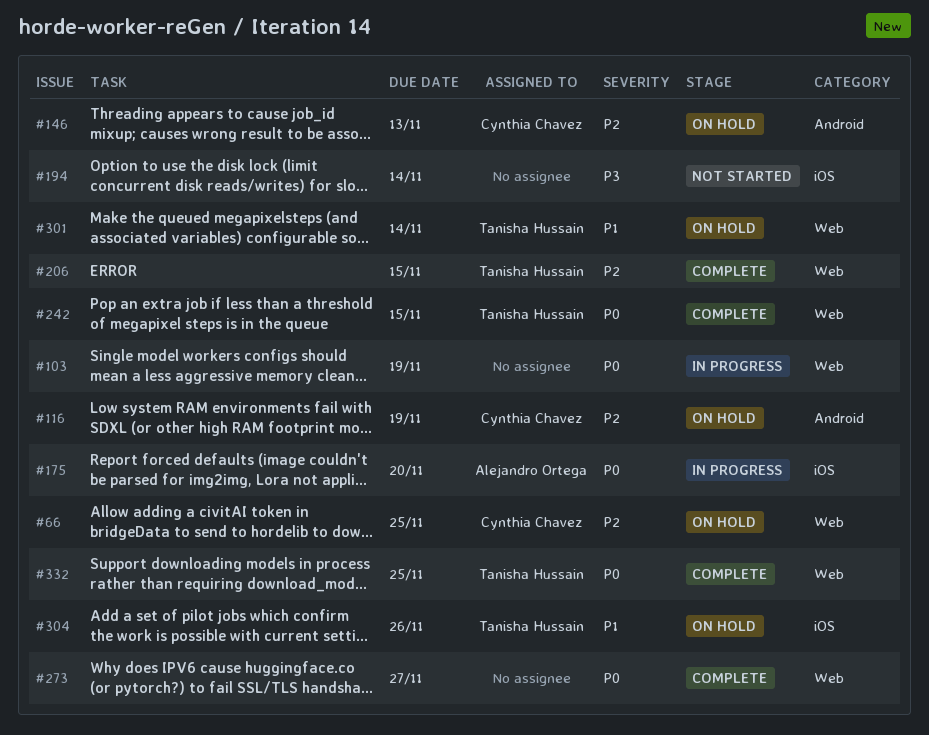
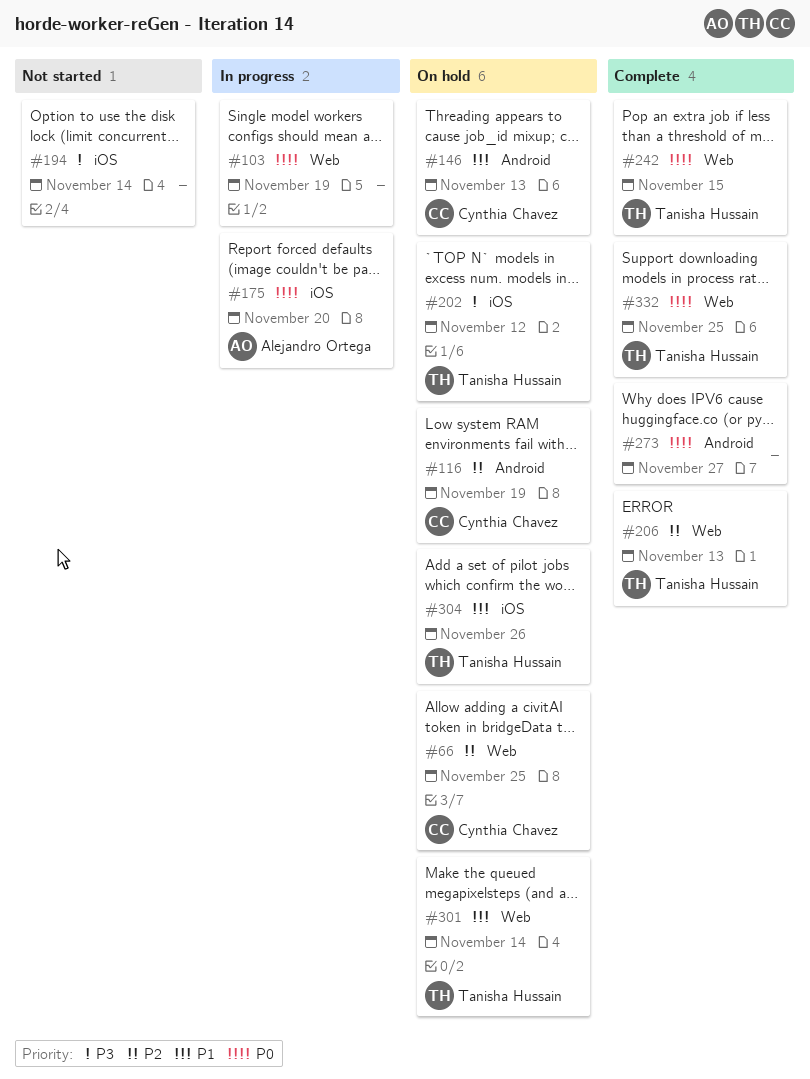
#146, priority: P2 -> P1
#202: none -> present
#206, due: Nov 15 -> Nov 13
#273, label: Web -> Android

